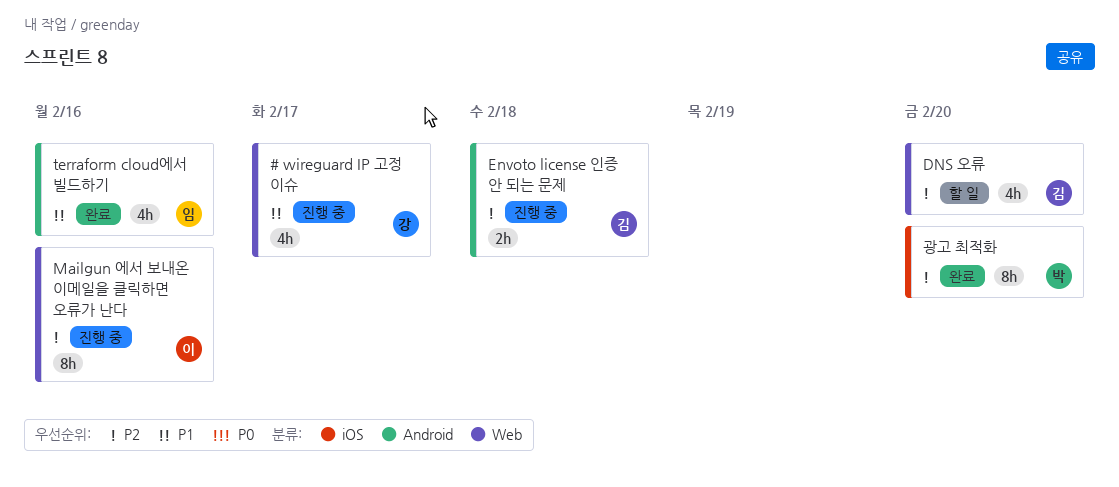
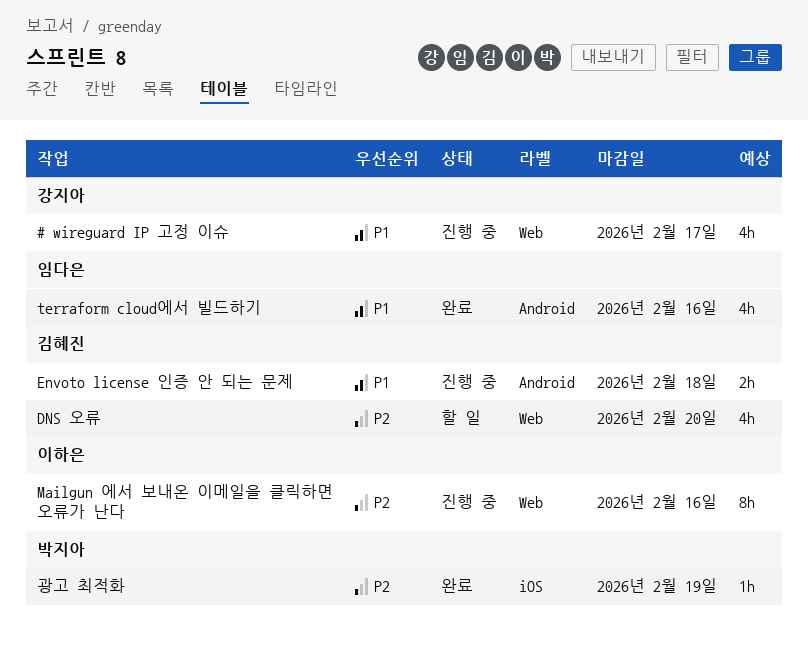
Envoto license 인증 안 되는 문제, priority: P2 -> P1
광고 최적화, estimate: 8h -> 1h
광고 최적화, due: Feb 20 -> Feb 19

